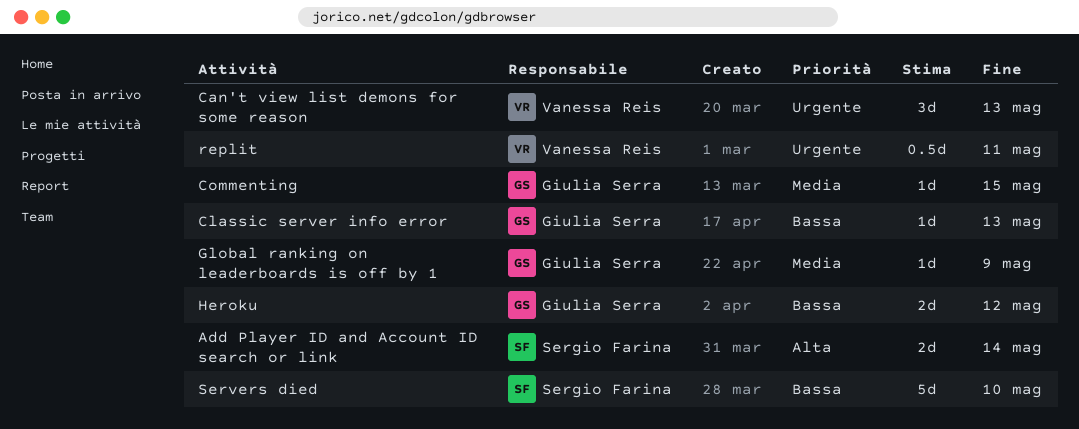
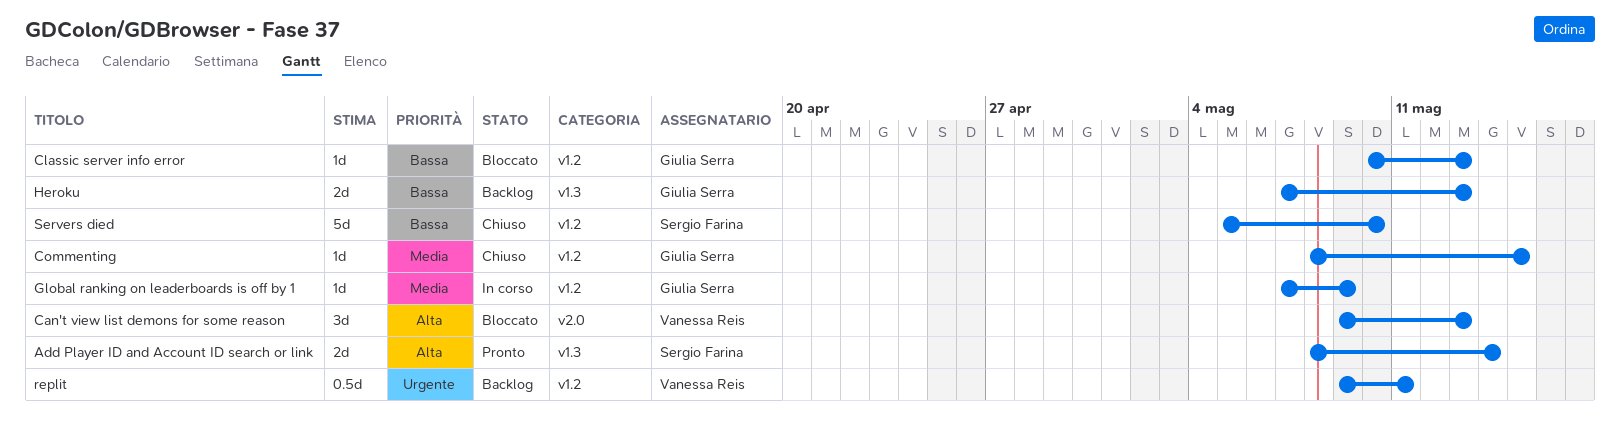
Can't view list demons for some reason, priority: Urgente -> Alta
Heroku, due: May 12 -> May 13

